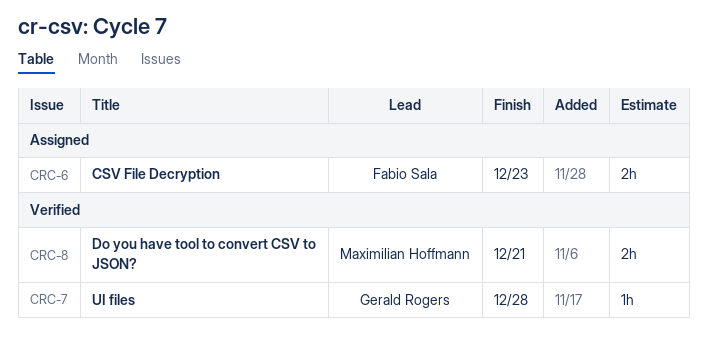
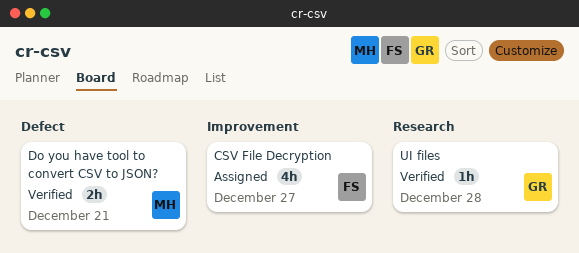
CSV File Decryption, estimate: 2h -> 4h
CSV File Decryption, due: Dec 23 -> Dec 27

